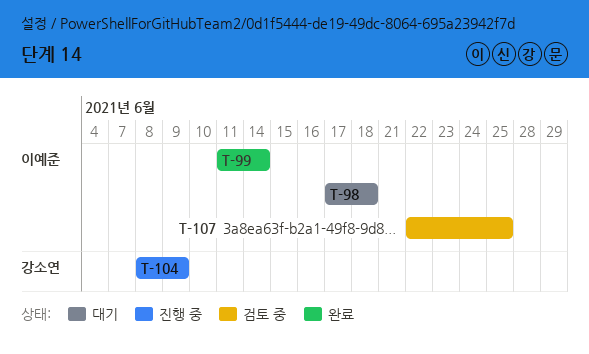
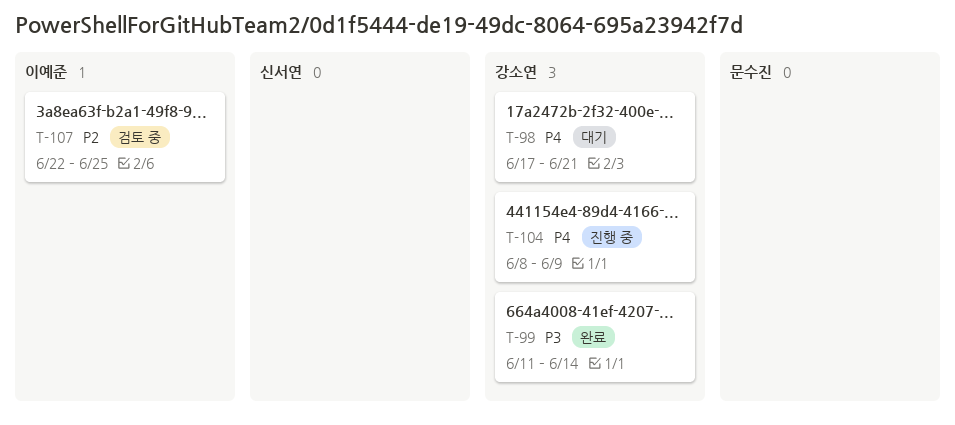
T-98, owner: 이예준 -> 강소연
T-98, due: Jun 18 -> Jun 21
T-99, owner: 이예준 -> 강소연

